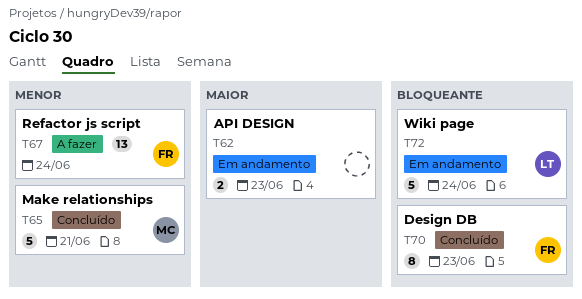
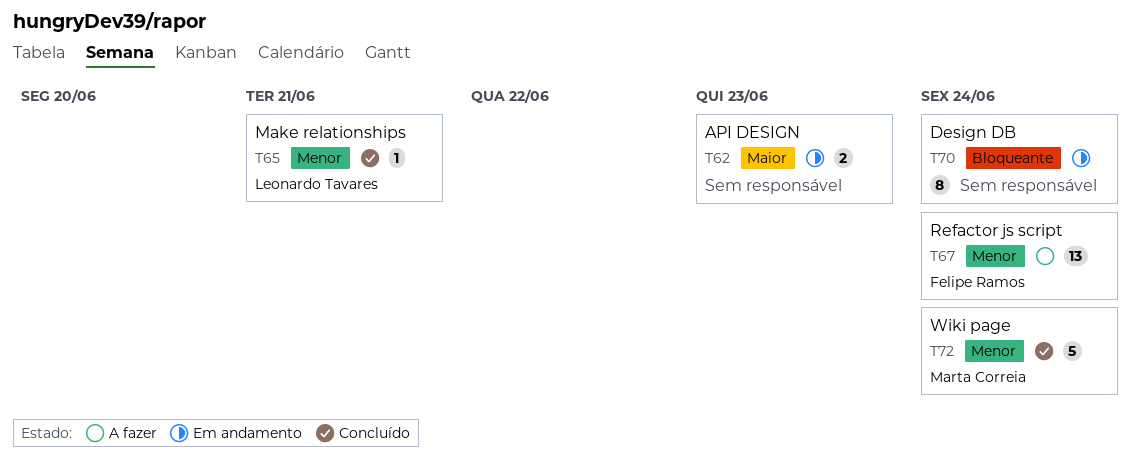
T65, owner: Marta Correia -> Leonardo Tavares
T65, estimate: 5 -> 1
T70, status: Concluído -> Em andamento
T70, owner: Felipe Ramos -> none
T70, due: Jun 23 -> Jun 24
T72, status: Em andamento -> Concluído
T72, owner: Leonardo Tavares -> Marta Correia
T72, priority: Bloqueante -> Menor

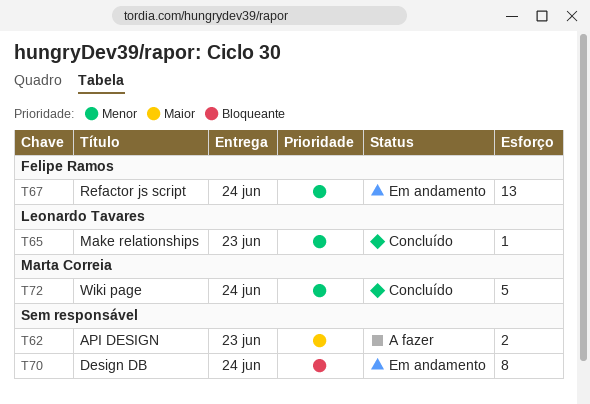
T62, status: Em andamento -> A fazer
T65, due: Jun 21 -> Jun 23
T67, status: A fazer -> Em andamento

